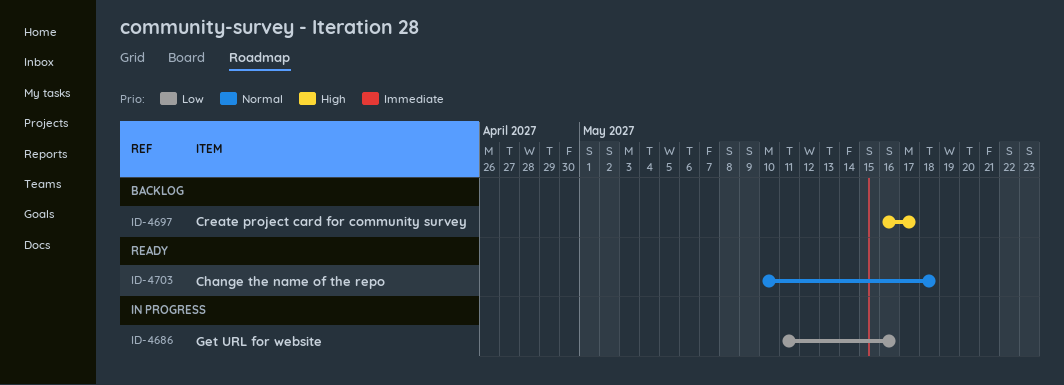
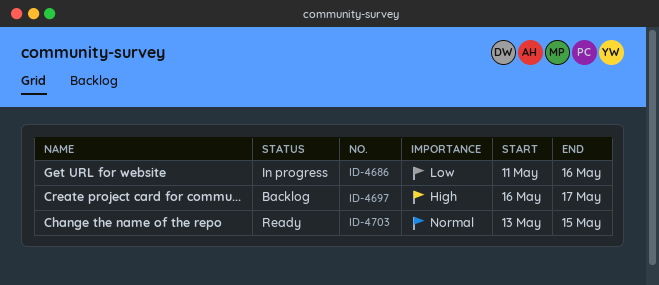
ID-4703, start: May 10 -> May 13
ID-4703, due: May 18 -> May 15

